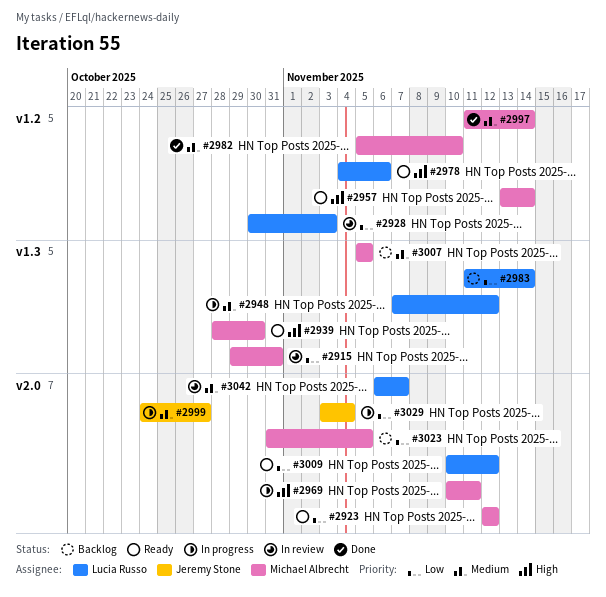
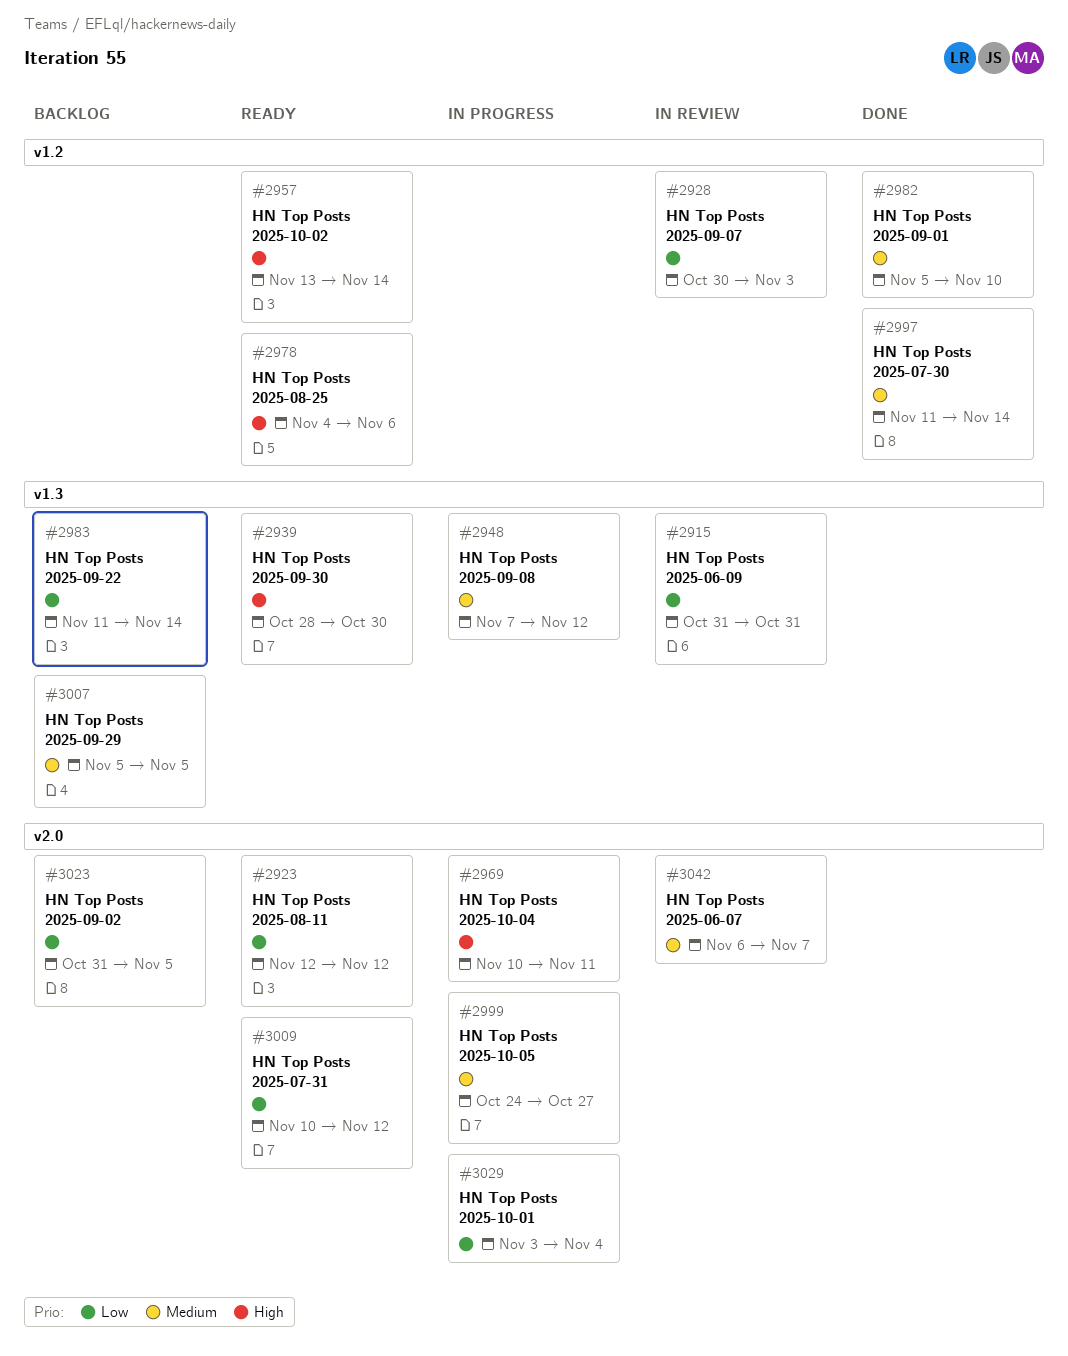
#2915, start: Oct 29 -> Oct 31

